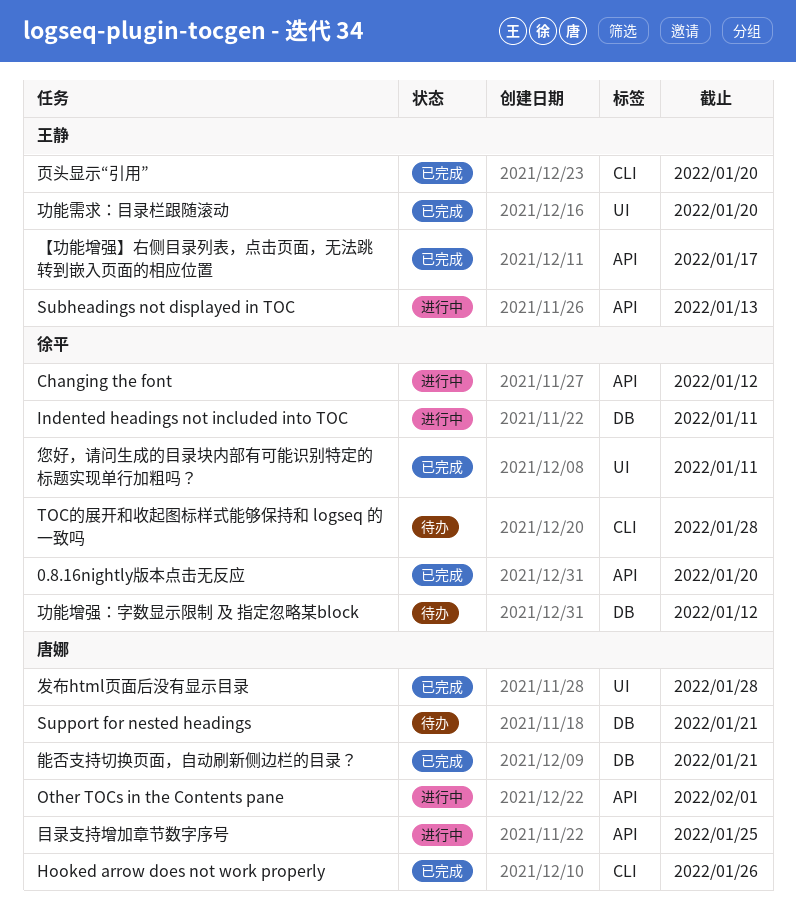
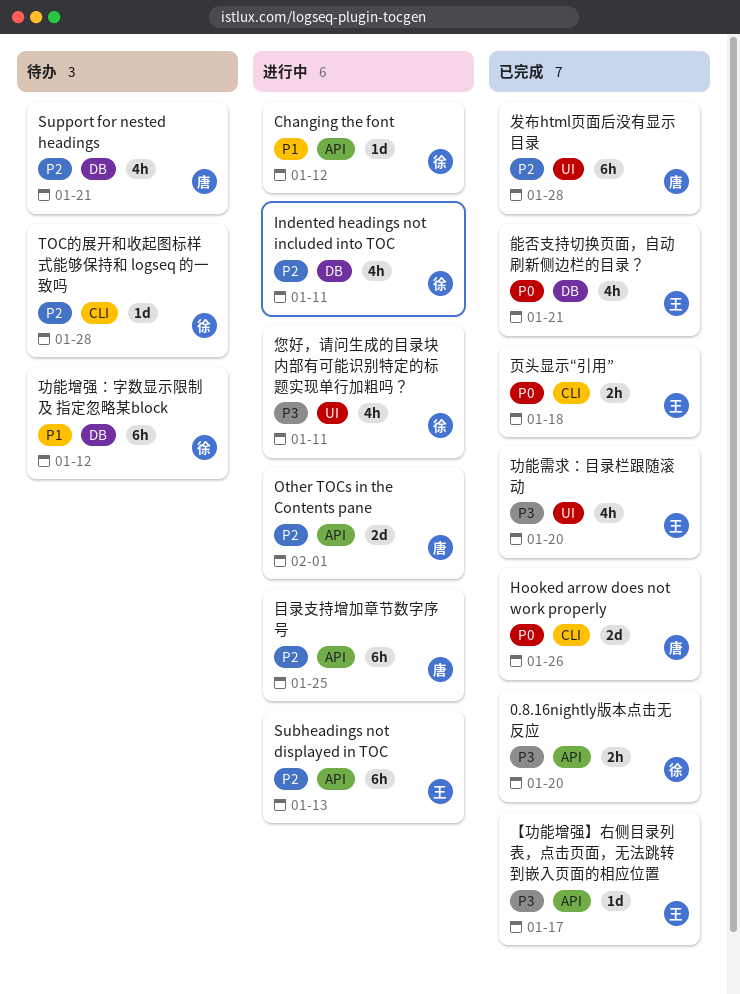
您好，请问生成的目录块内部有可能识别特定的标题实现单行加粗吗？, status: 已完成 -> 进行中
能否支持切换页面，自动刷新侧边栏的目录？, owner: 唐娜 -> 王静
页头显示“引用”, due: Jan 20 -> Jan 18

